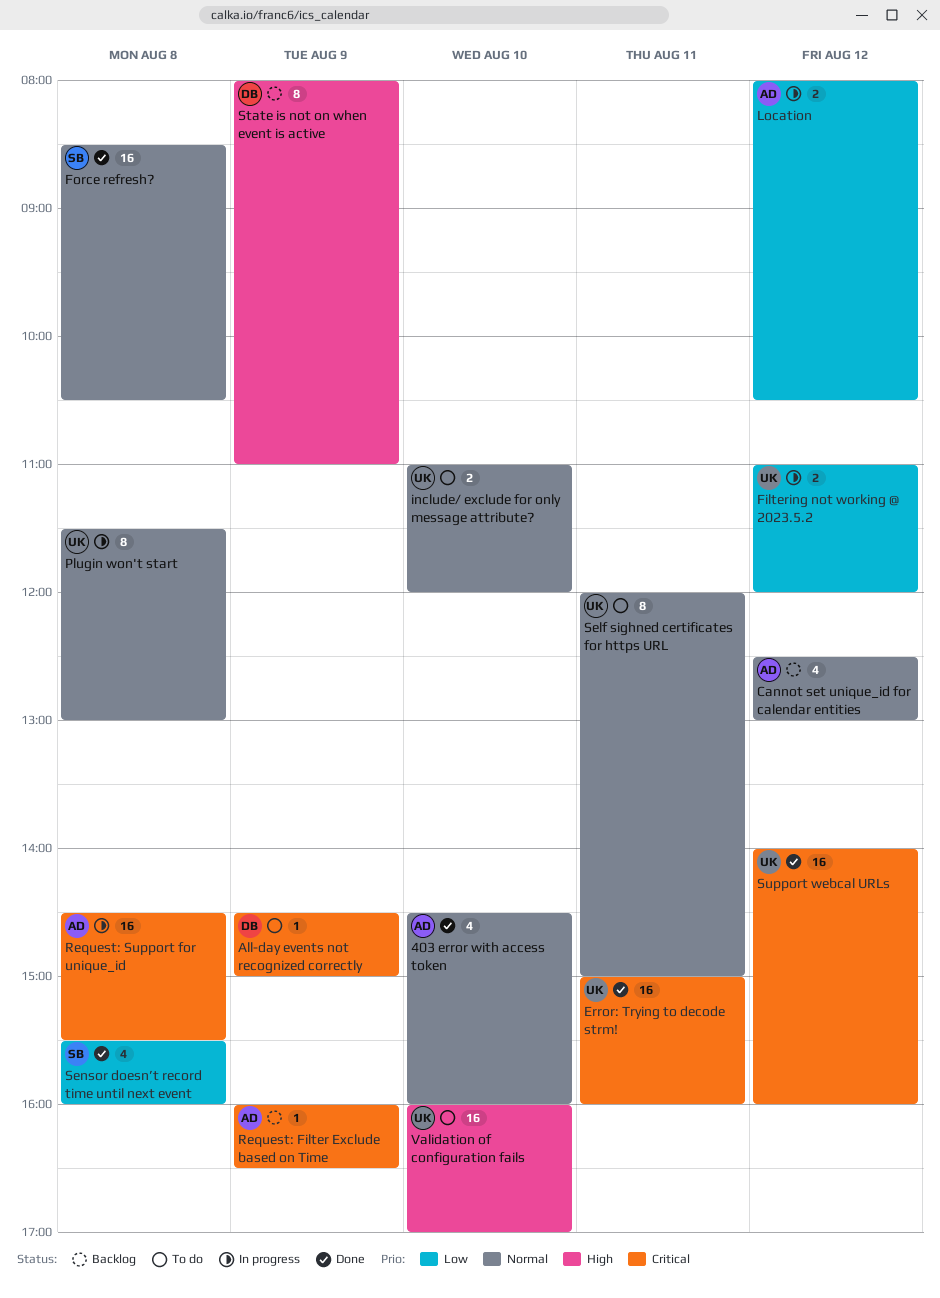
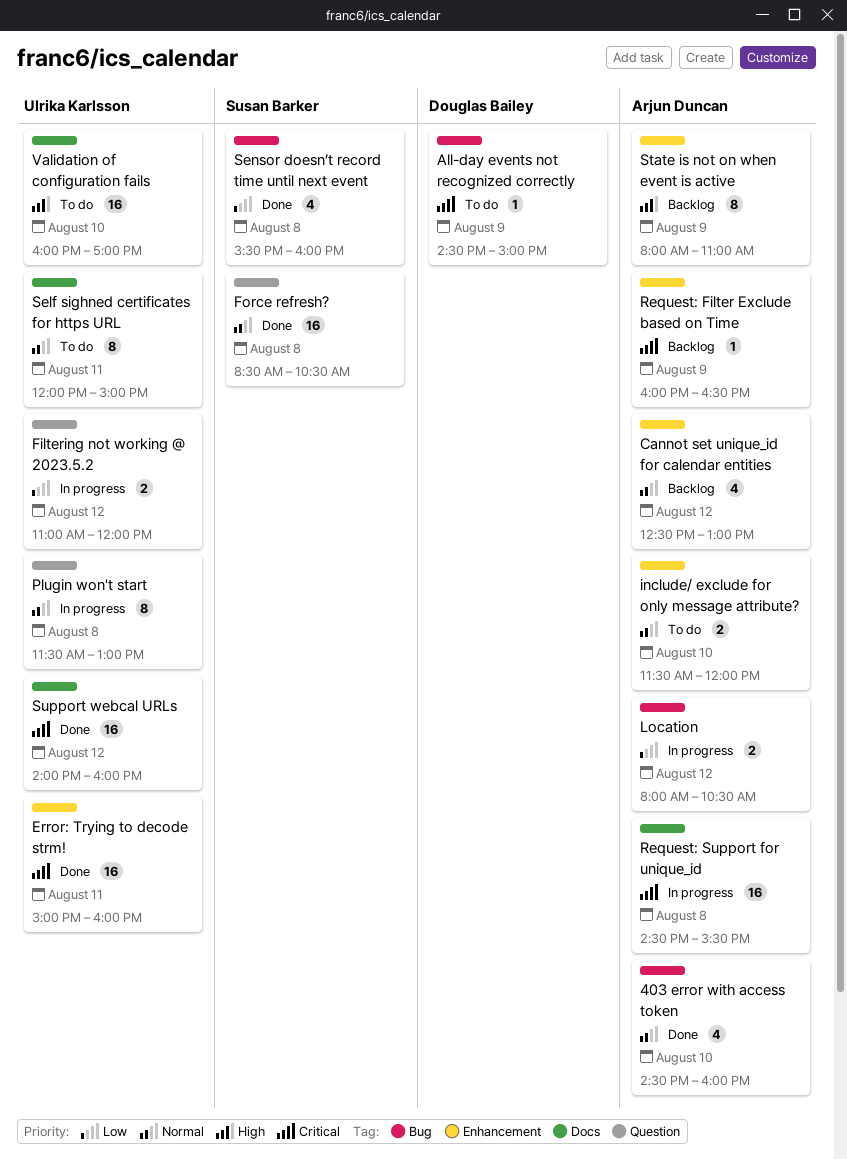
include/ exclude for only message attribute?, owner: Ulrika Karlsson -> Arjun Duncan
include/ exclude for only message attribute?, begins: 11:00 -> 11:30
State is not on when event is active, owner: Douglas Bailey -> Arjun Duncan

